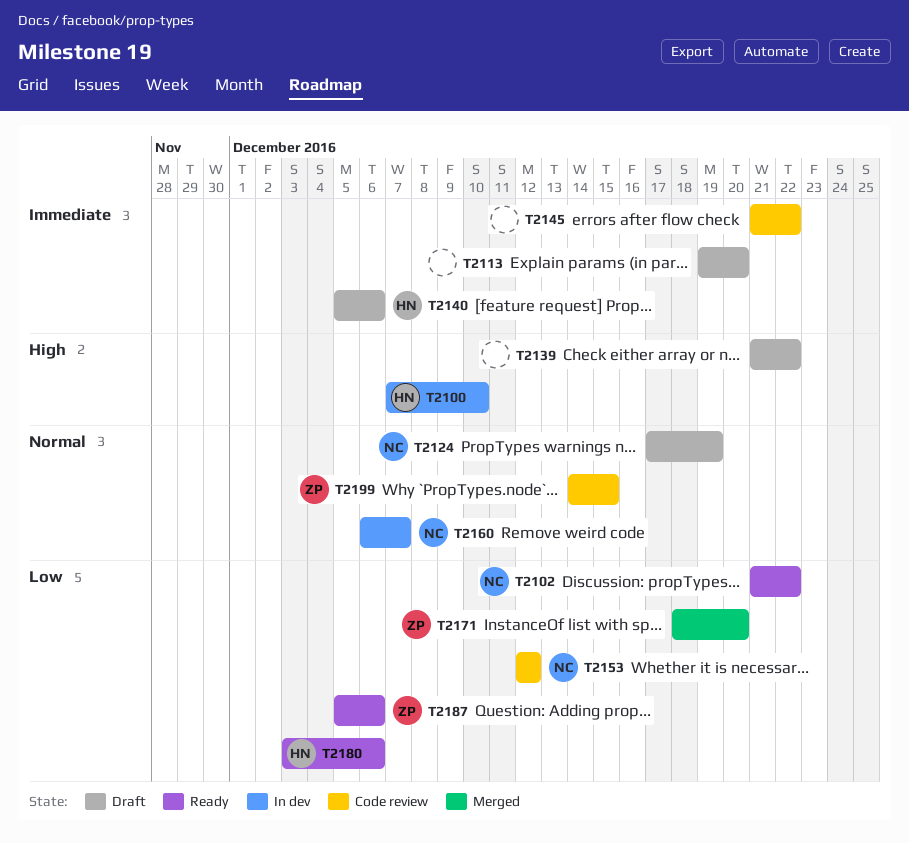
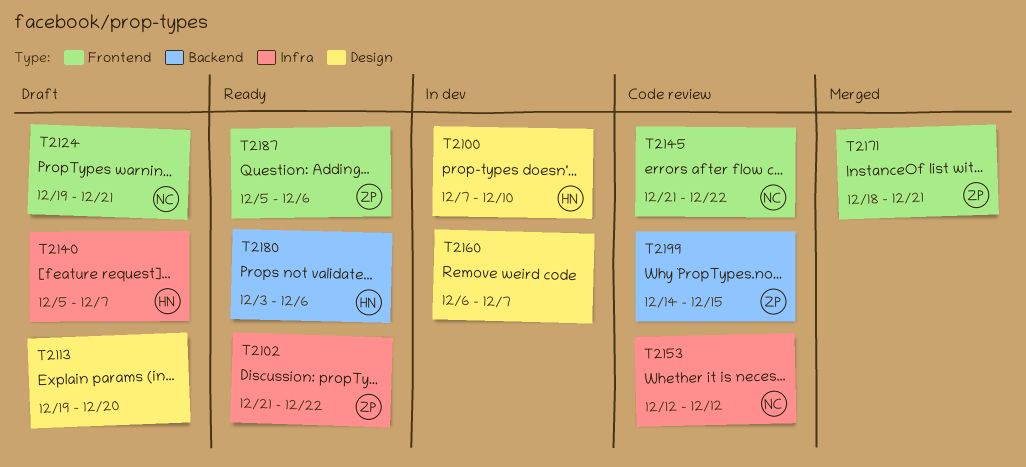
T2102, owner: NC -> ZP
T2124, start: Dec 17 -> Dec 19
T2124, due: Dec 19 -> Dec 21
T2139: present -> none
T2140, due: Dec 6 -> Dec 7
T2145, owner: none -> NC
T2160, owner: NC -> none
T2171, due: Dec 20 -> Dec 21

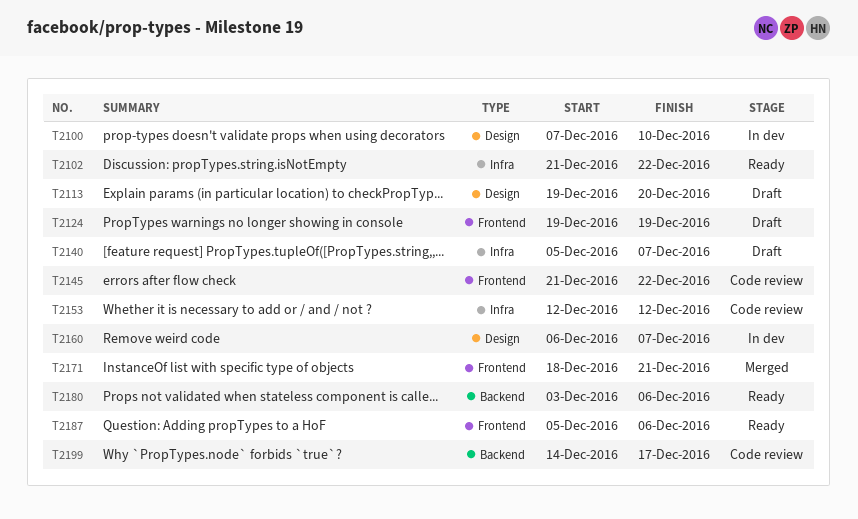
T2124, due: Dec 21 -> Dec 19
T2199, due: Dec 15 -> Dec 17

